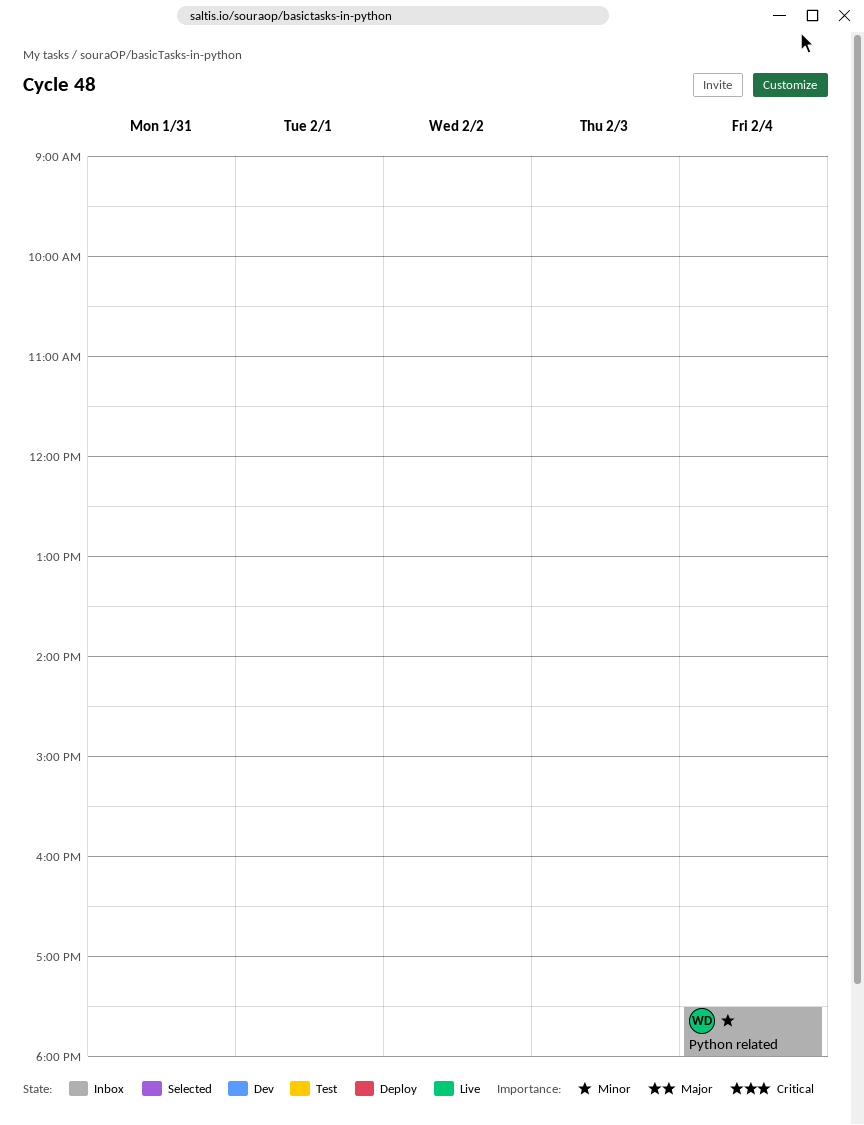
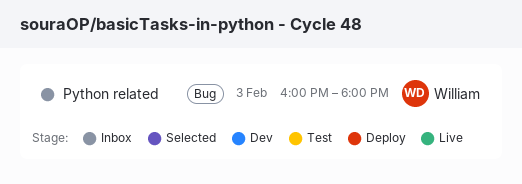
Python related, day: Feb 4 -> Feb 3
Python related, begins: 17:30 -> 16:00

